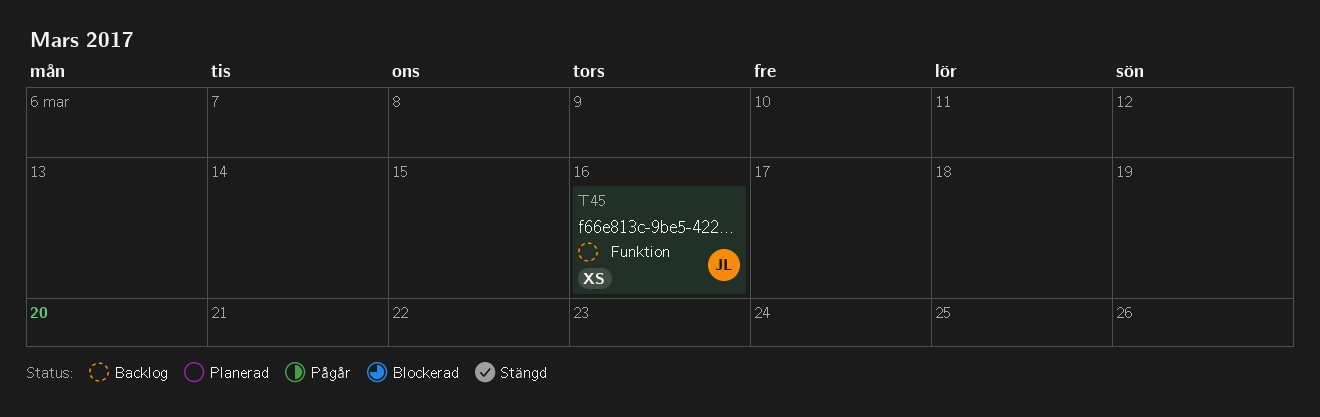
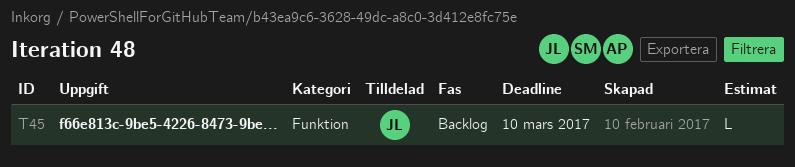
T45, estimate: XS -> L
T45, due: Mar 16 -> Mar 10

